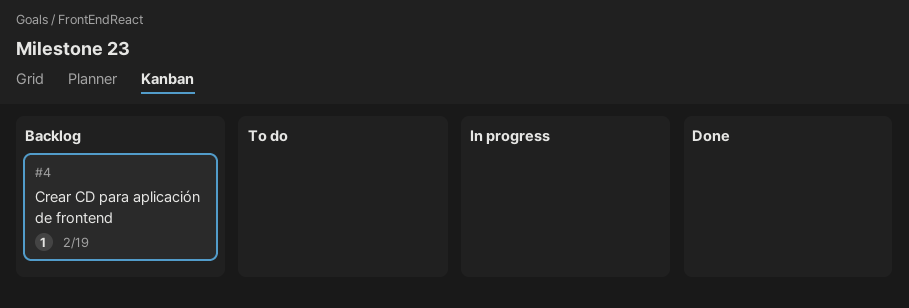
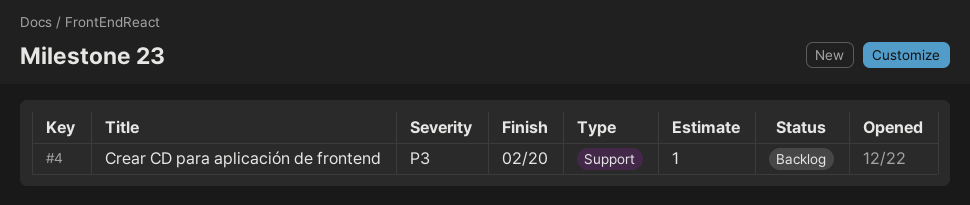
#4, due: Feb 19 -> Feb 20

